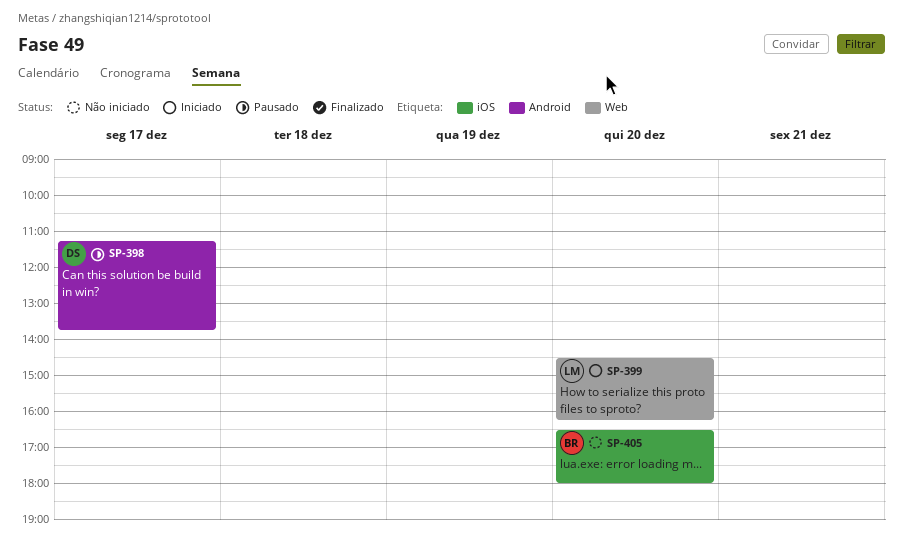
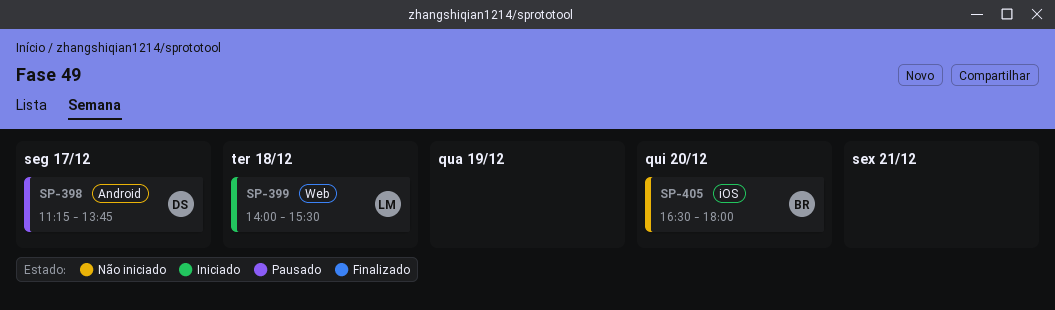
SP-399, day: Dec 20 -> Dec 18
SP-399, begins: 14:30 -> 14:00
SP-399, ends: 16:15 -> 15:30

